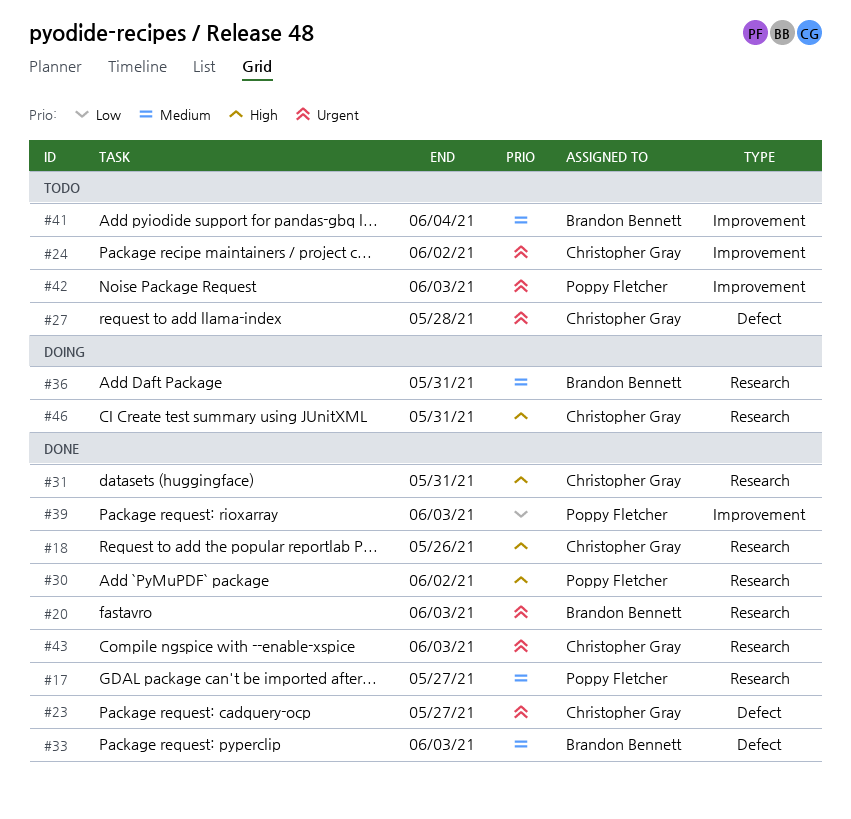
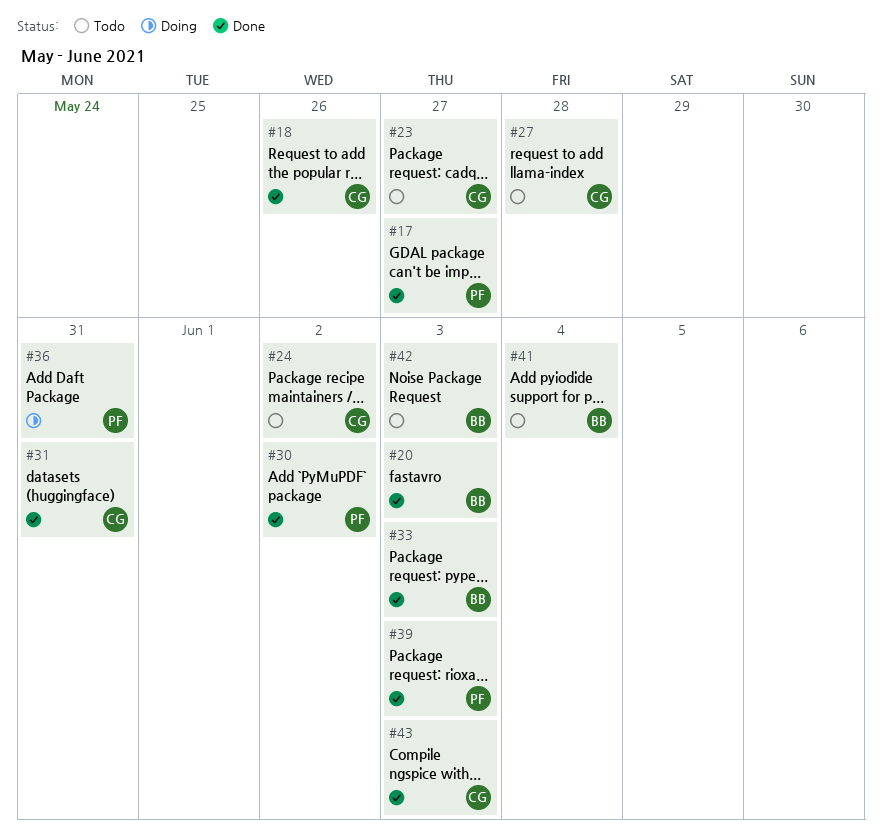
#23, status: Done -> Todo
#36, owner: Brandon Bennett -> Poppy Fletcher
#42, owner: Poppy Fletcher -> Brandon Bennett
#46: present -> none

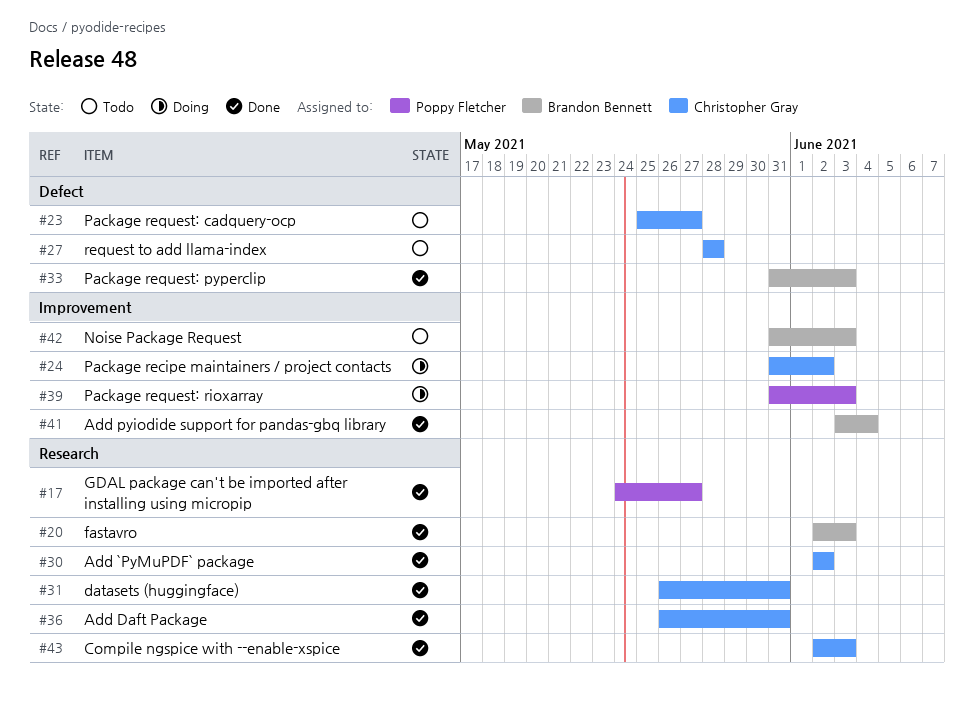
#18: present -> none
#24, status: Todo -> Doing
#30, owner: Poppy Fletcher -> Christopher Gray
#36, status: Doing -> Done
#36, owner: Poppy Fletcher -> Christopher Gray
#39, status: Done -> Doing
#41, status: Todo -> Done

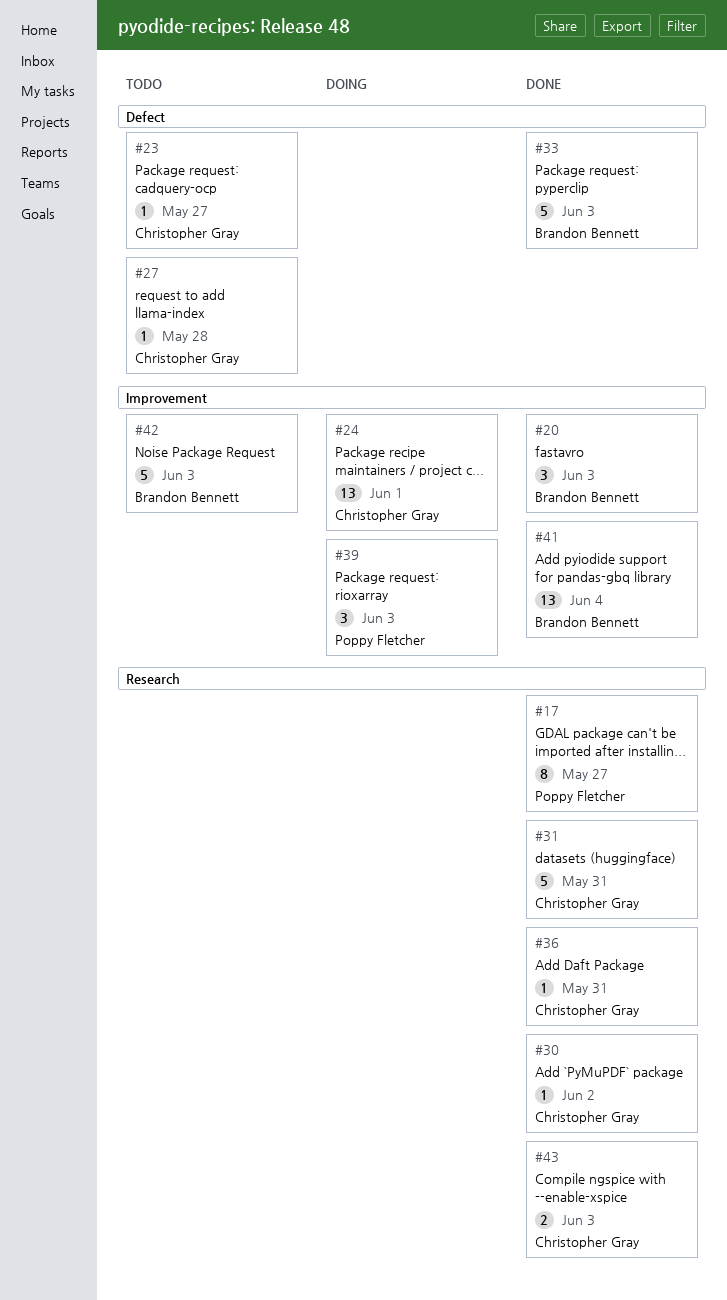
#20, label: Research -> Improvement
#24, due: Jun 2 -> Jun 1

